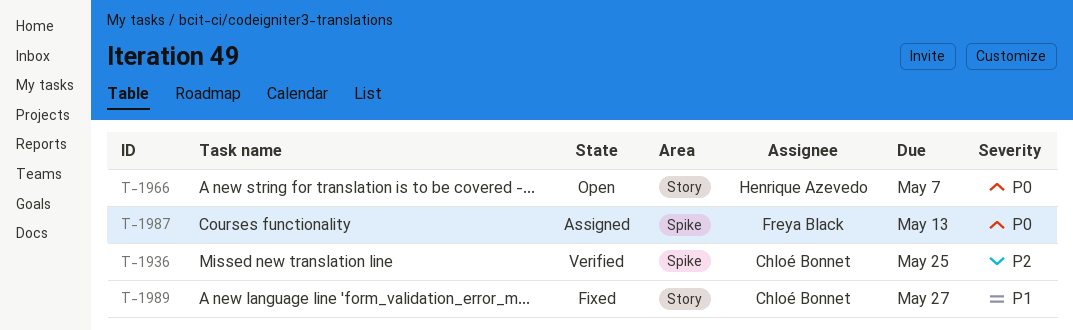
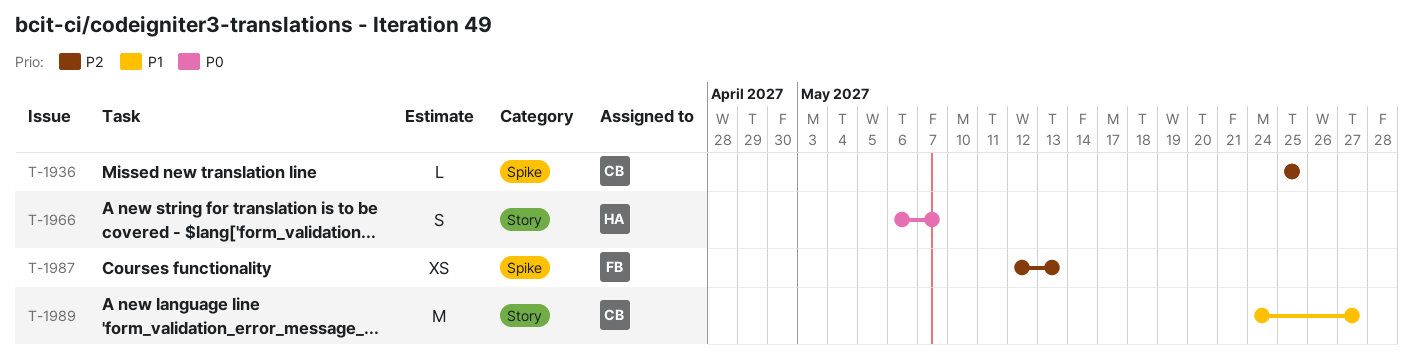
T-1987, priority: P0 -> P2

